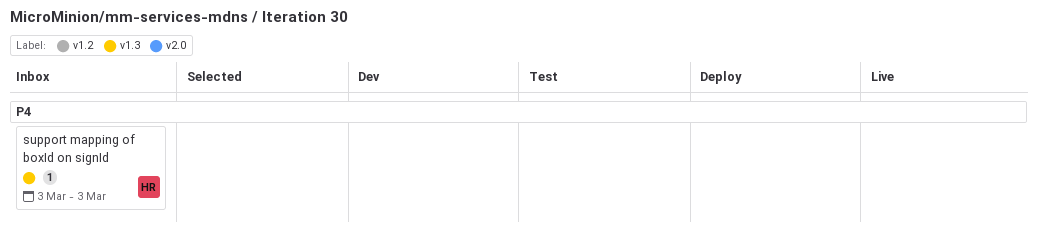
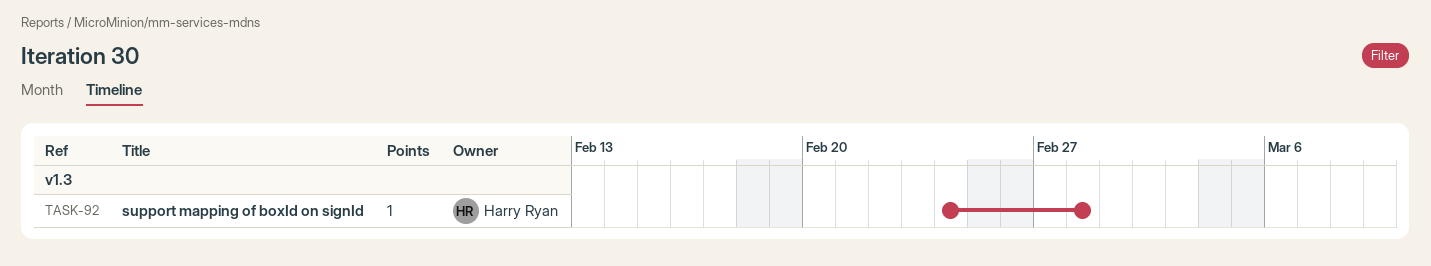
support mapping of boxId on signId, start: Mar 3 -> Feb 24
support mapping of boxId on signId, due: Mar 3 -> Feb 28

